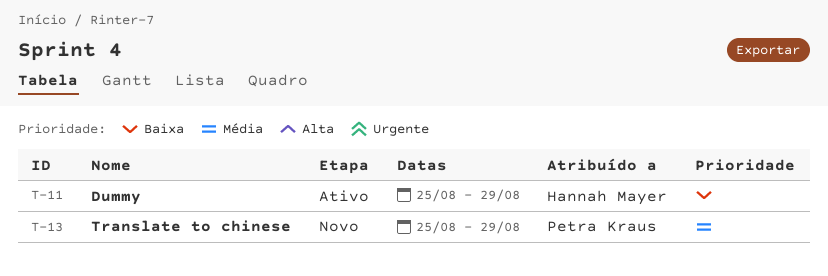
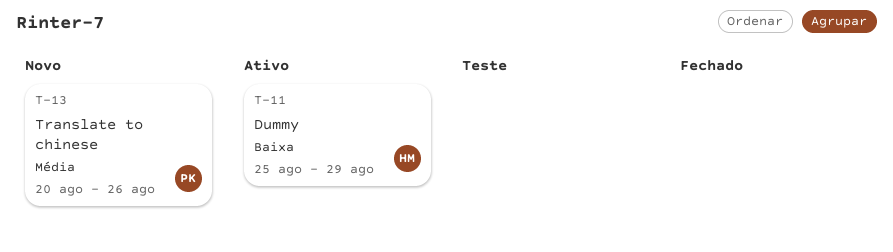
T-13, start: Aug 25 -> Aug 20
T-13, due: Aug 29 -> Aug 26

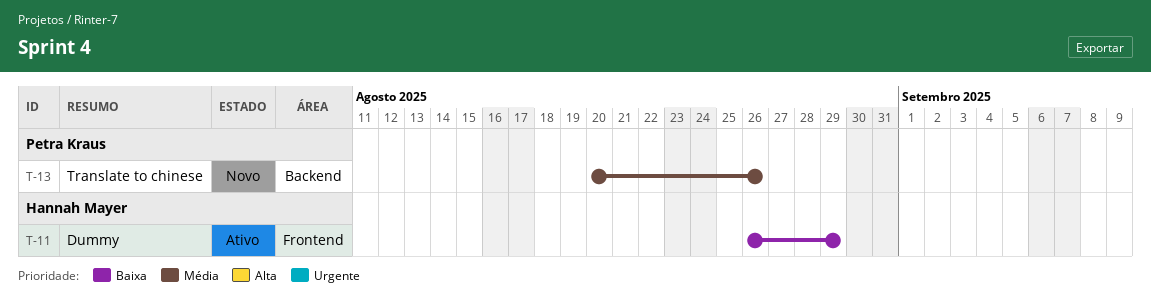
T-11, start: Aug 25 -> Aug 26

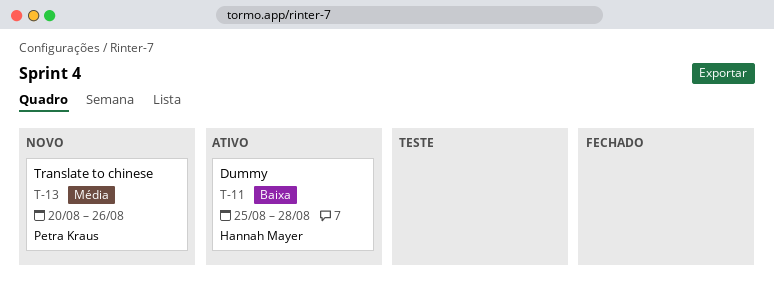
T-11, start: Aug 26 -> Aug 25
T-11, due: Aug 29 -> Aug 28

